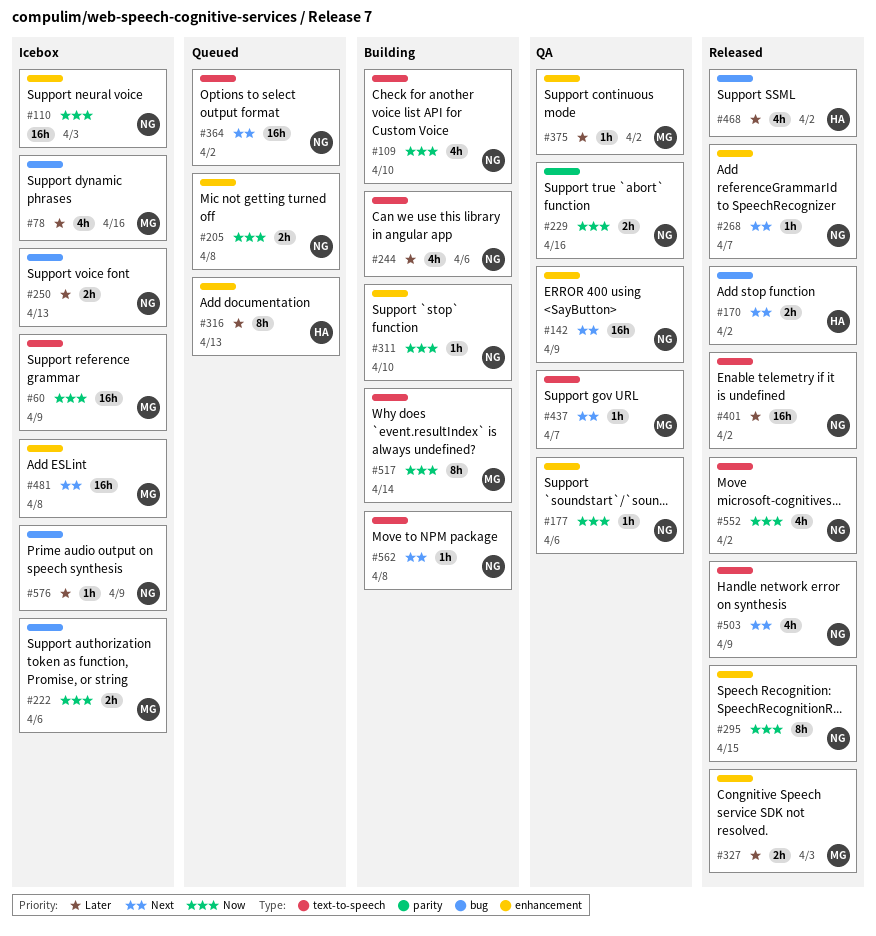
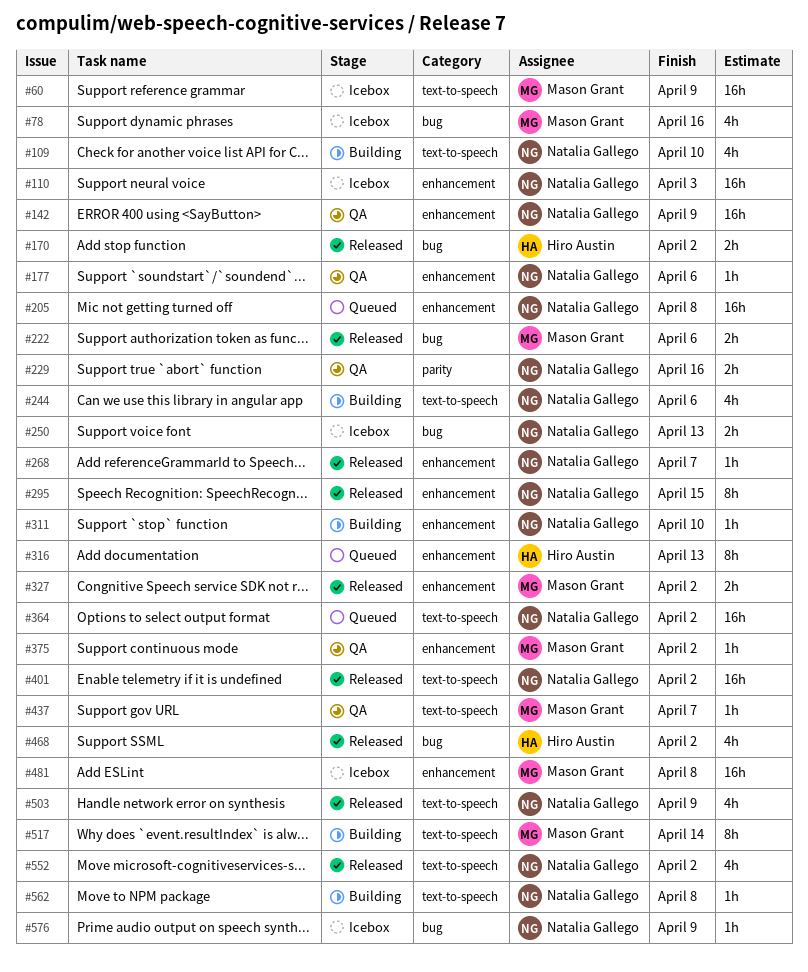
#205, estimate: 2h -> 16h
#222, status: Icebox -> Released
#327, due: Apr 3 -> Apr 2

